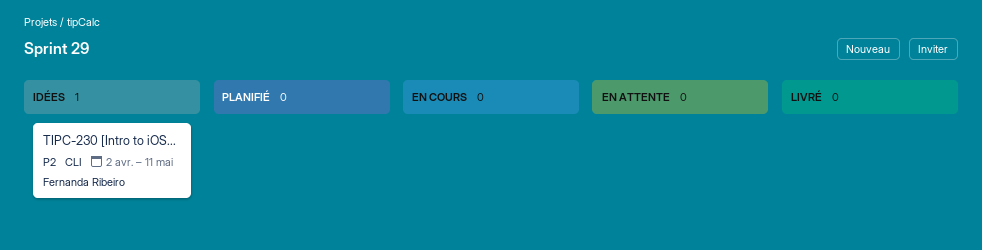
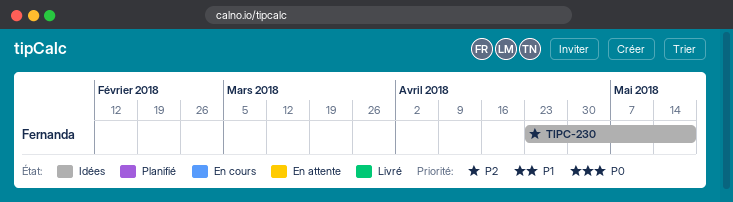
TIPC-230, start: Apr 2 -> Apr 23
TIPC-230, due: May 11 -> May 18

